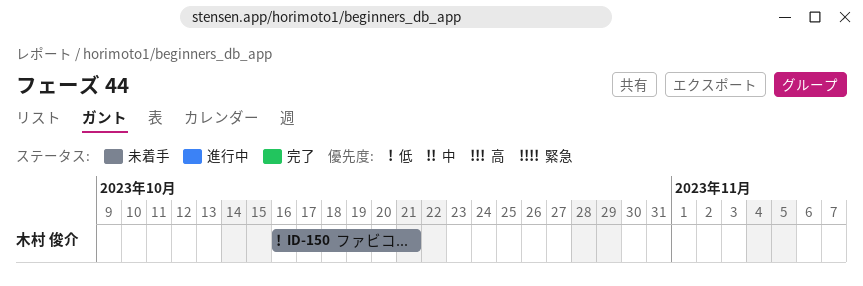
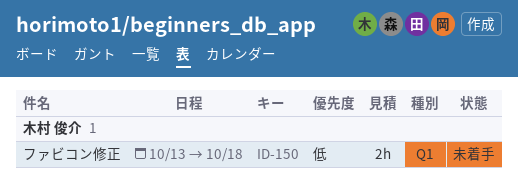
ID-150, start: Oct 16 -> Oct 13
ID-150, due: Oct 21 -> Oct 18

